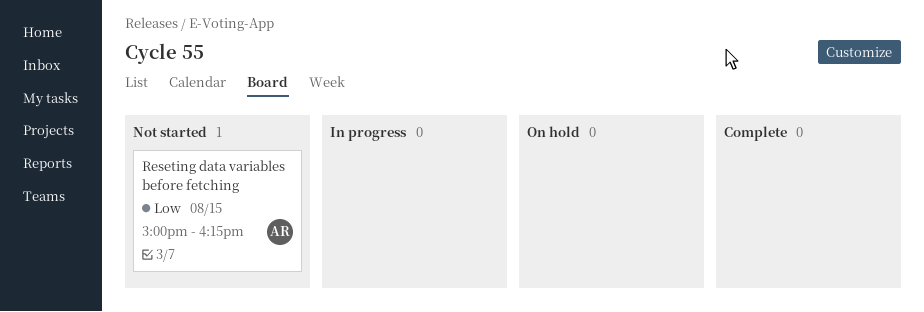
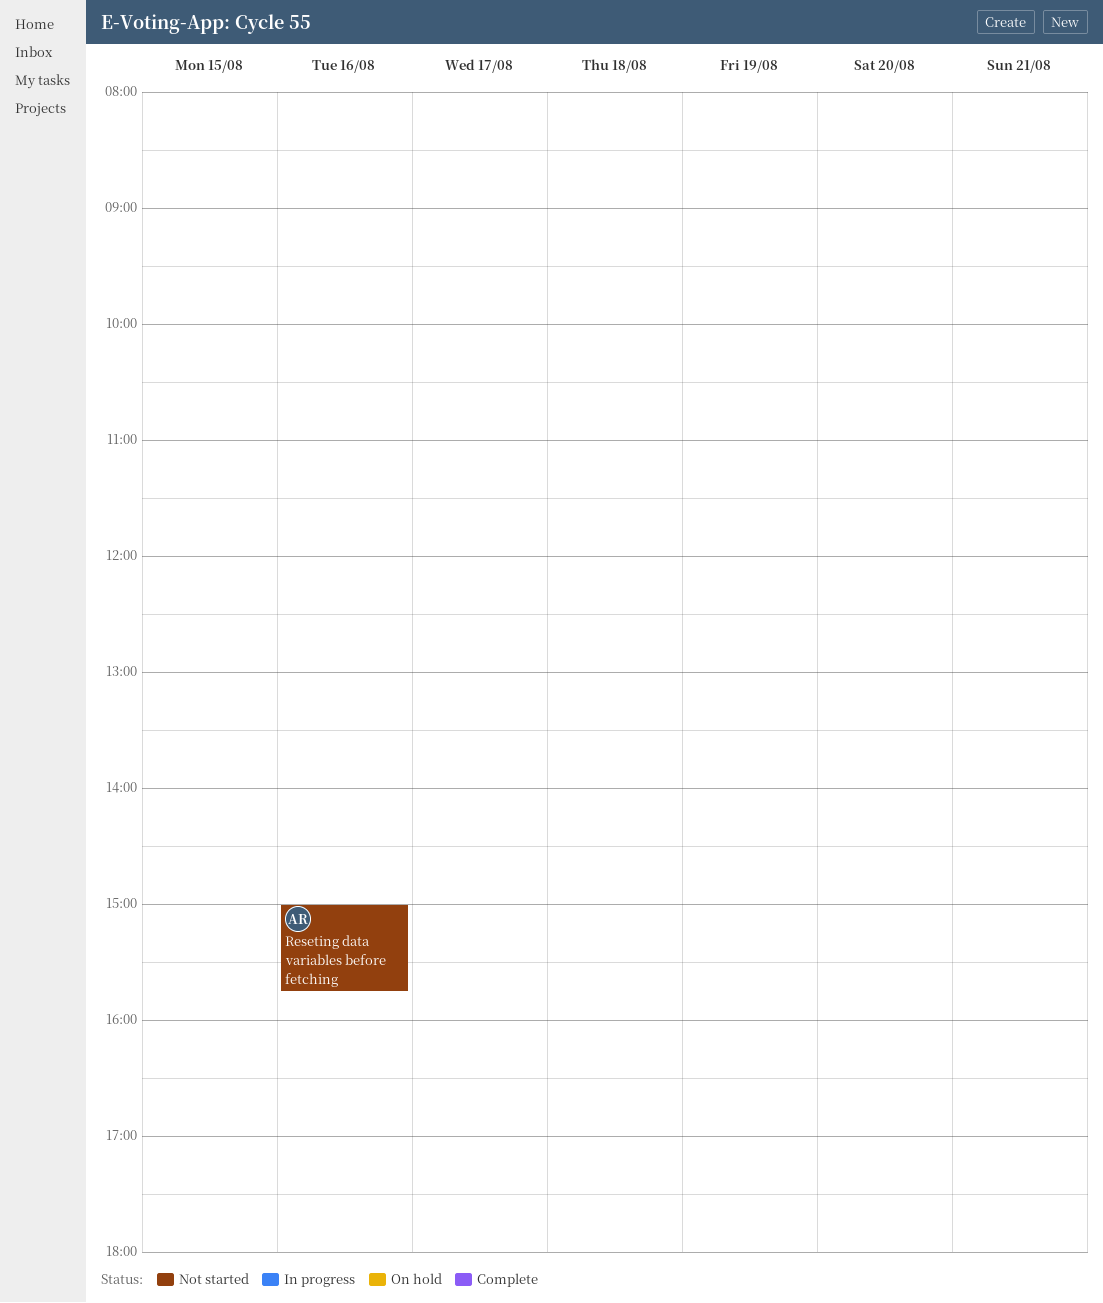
Reseting data variables before fetching, day: Aug 15 -> Aug 16
Reseting data variables before fetching, ends: 16:15 -> 15:45

